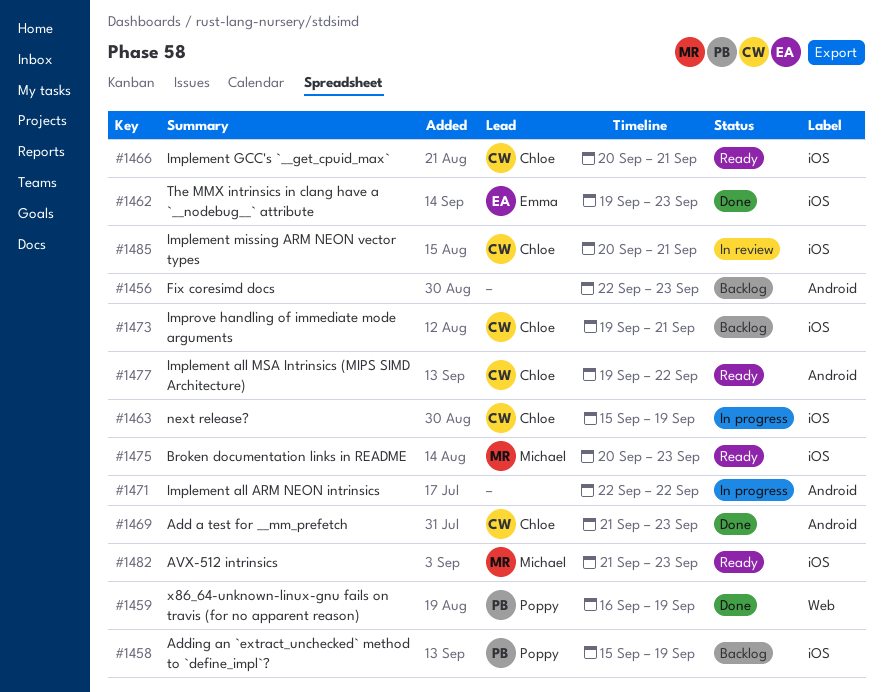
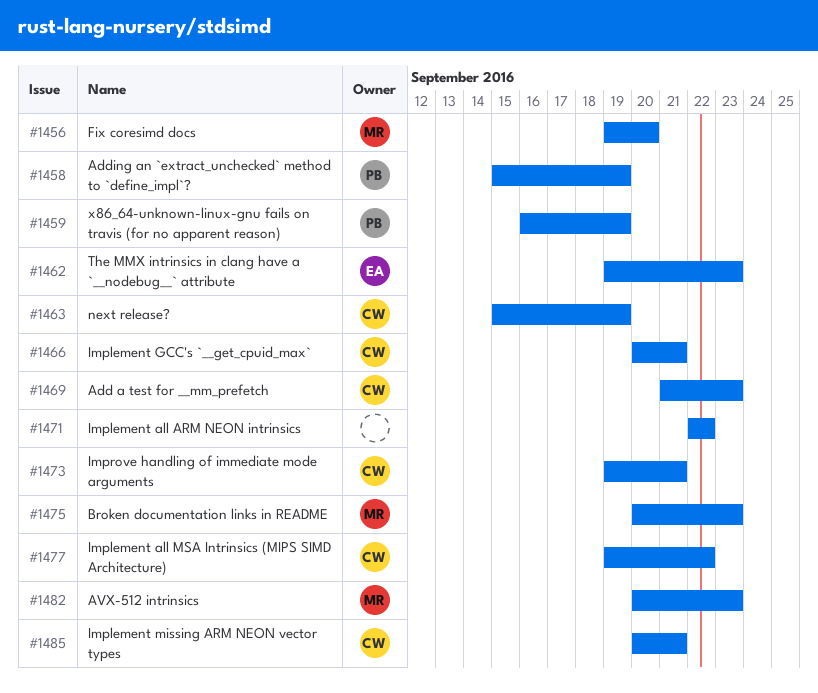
#1456, owner: none -> Michael
#1456, start: Sep 22 -> Sep 19
#1456, due: Sep 23 -> Sep 20
#1482, start: Sep 21 -> Sep 20

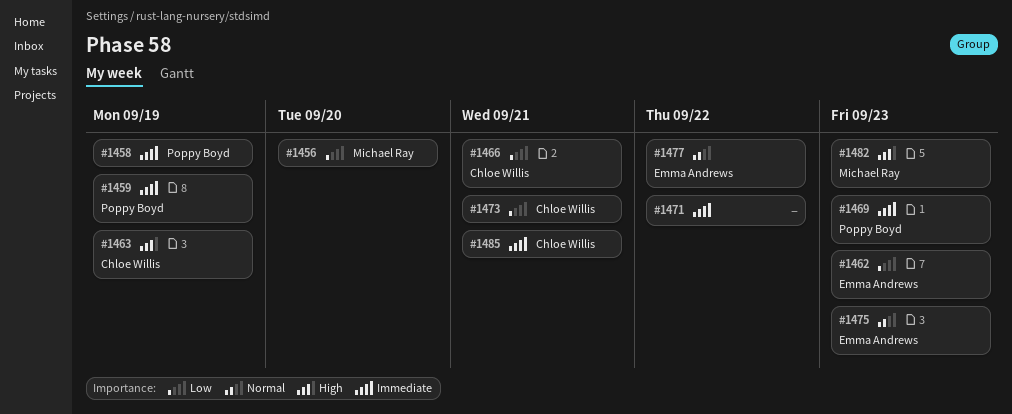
#1469, owner: Chloe Willis -> Poppy Boyd
#1475, owner: Michael Ray -> Emma Andrews
#1477, owner: Chloe Willis -> Emma Andrews

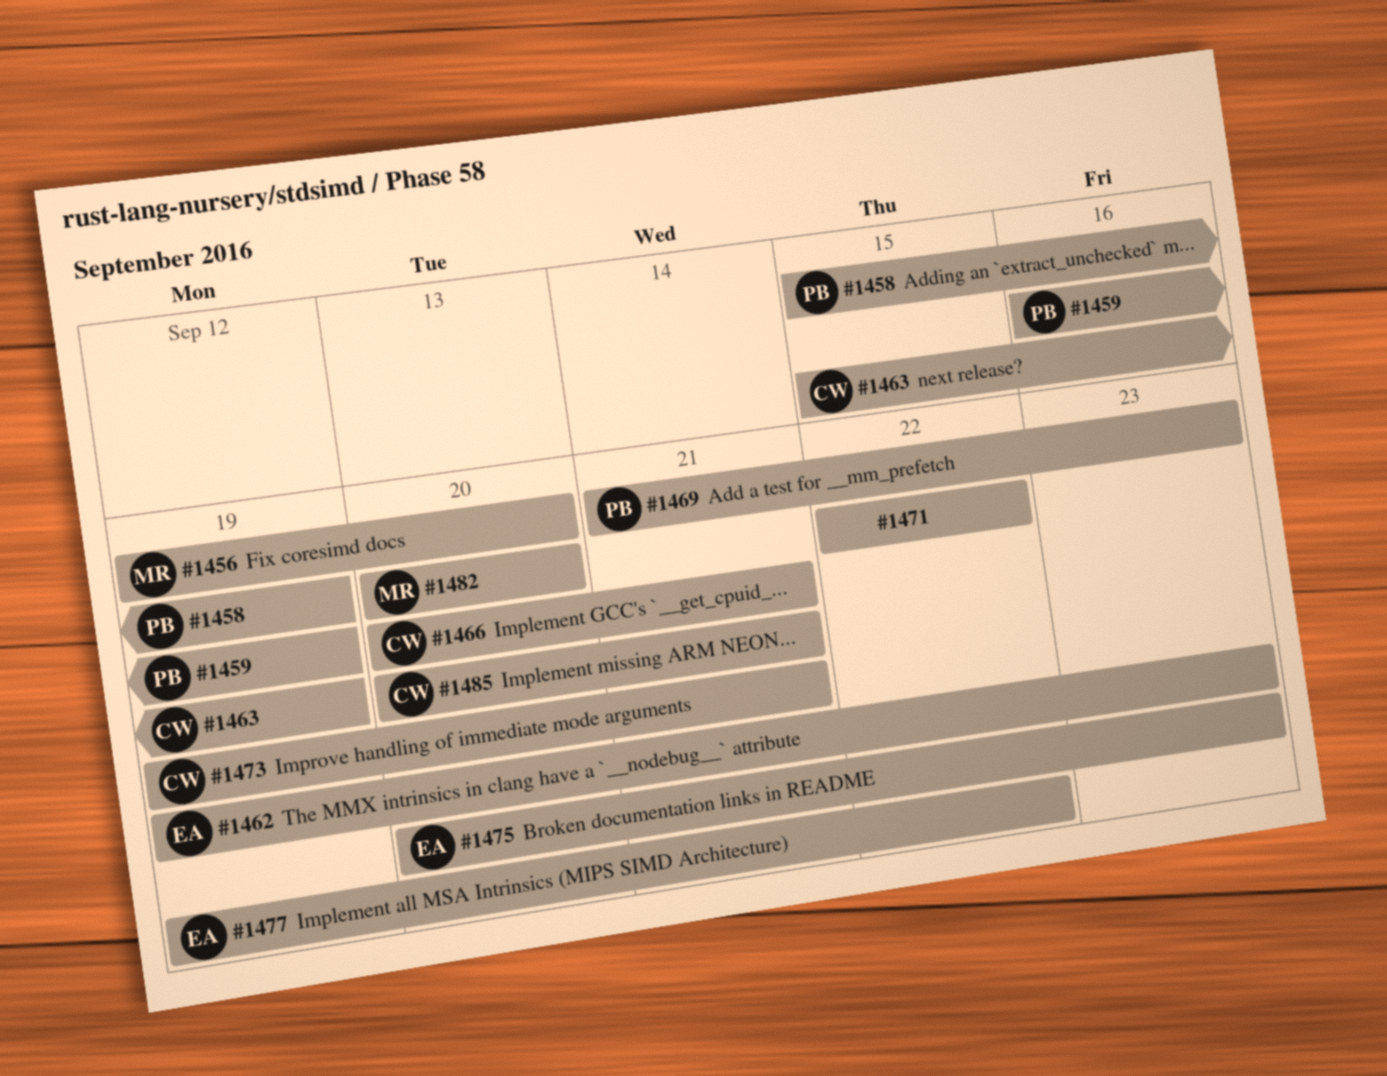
#1482, due: Sep 23 -> Sep 20

